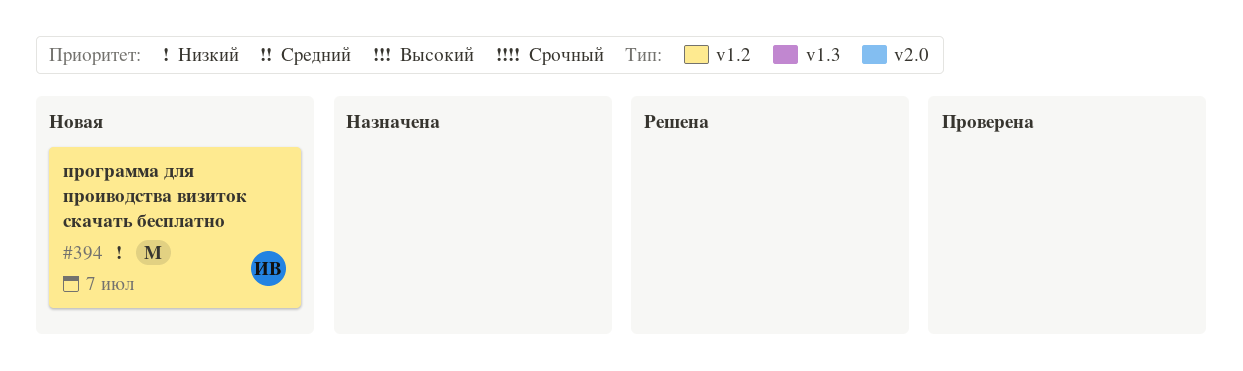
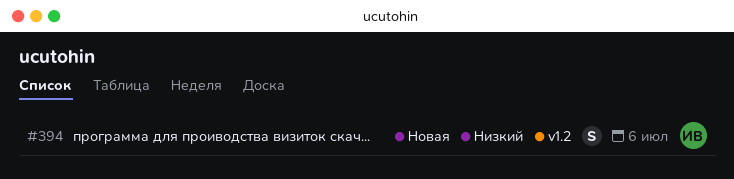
#394, estimate: M -> S
#394, due: Jul 7 -> Jul 6

